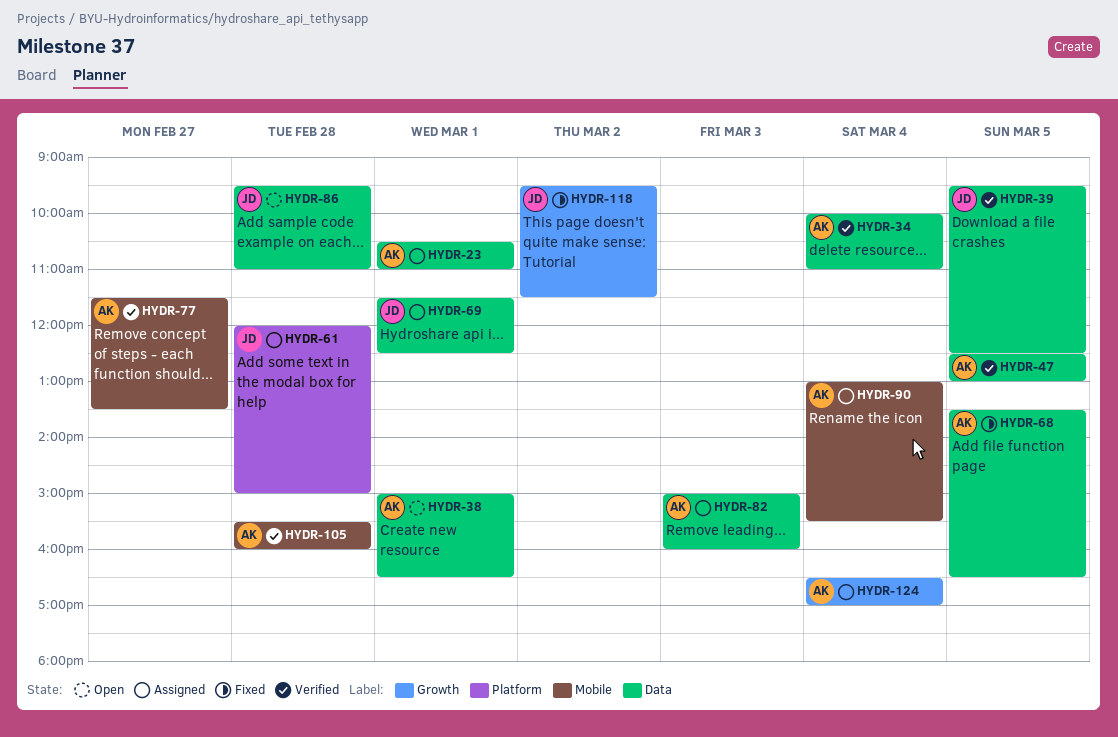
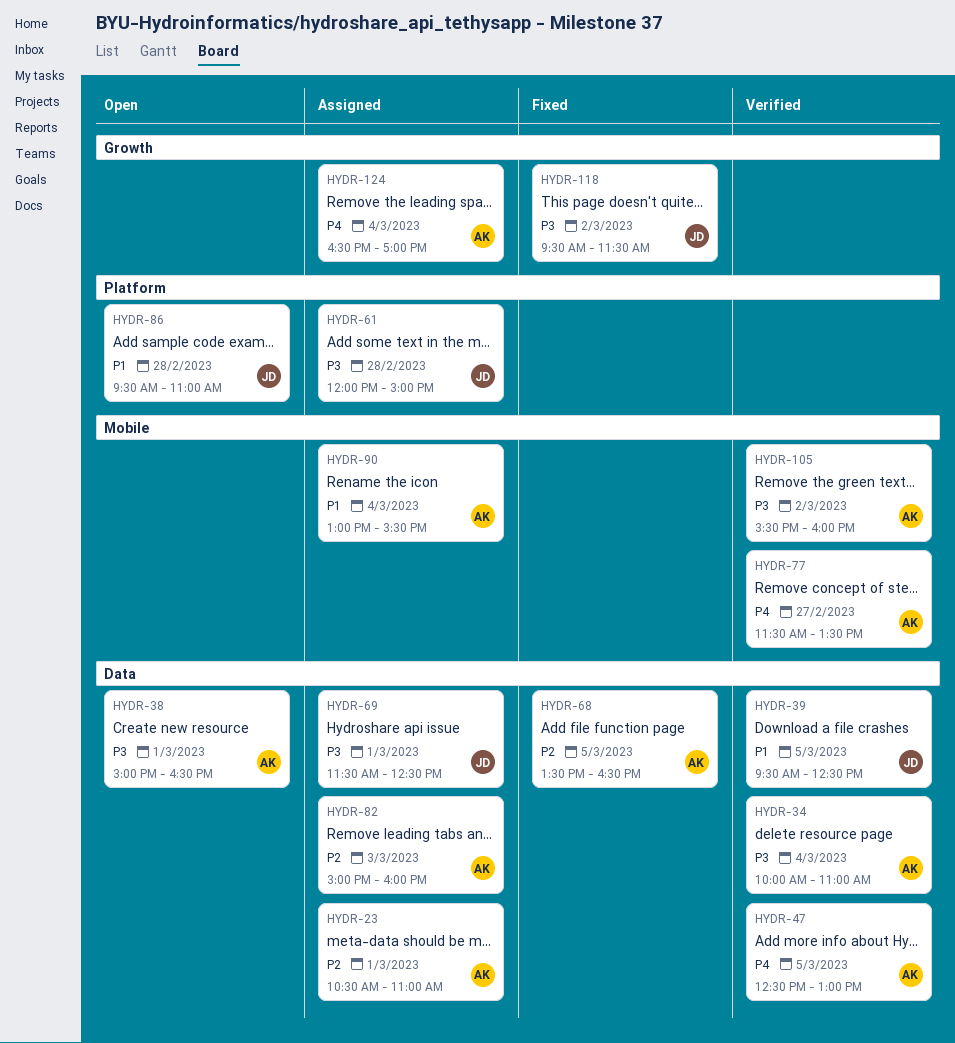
HYDR-86, label: Data -> Platform
HYDR-105, day: Feb 28 -> Mar 2

